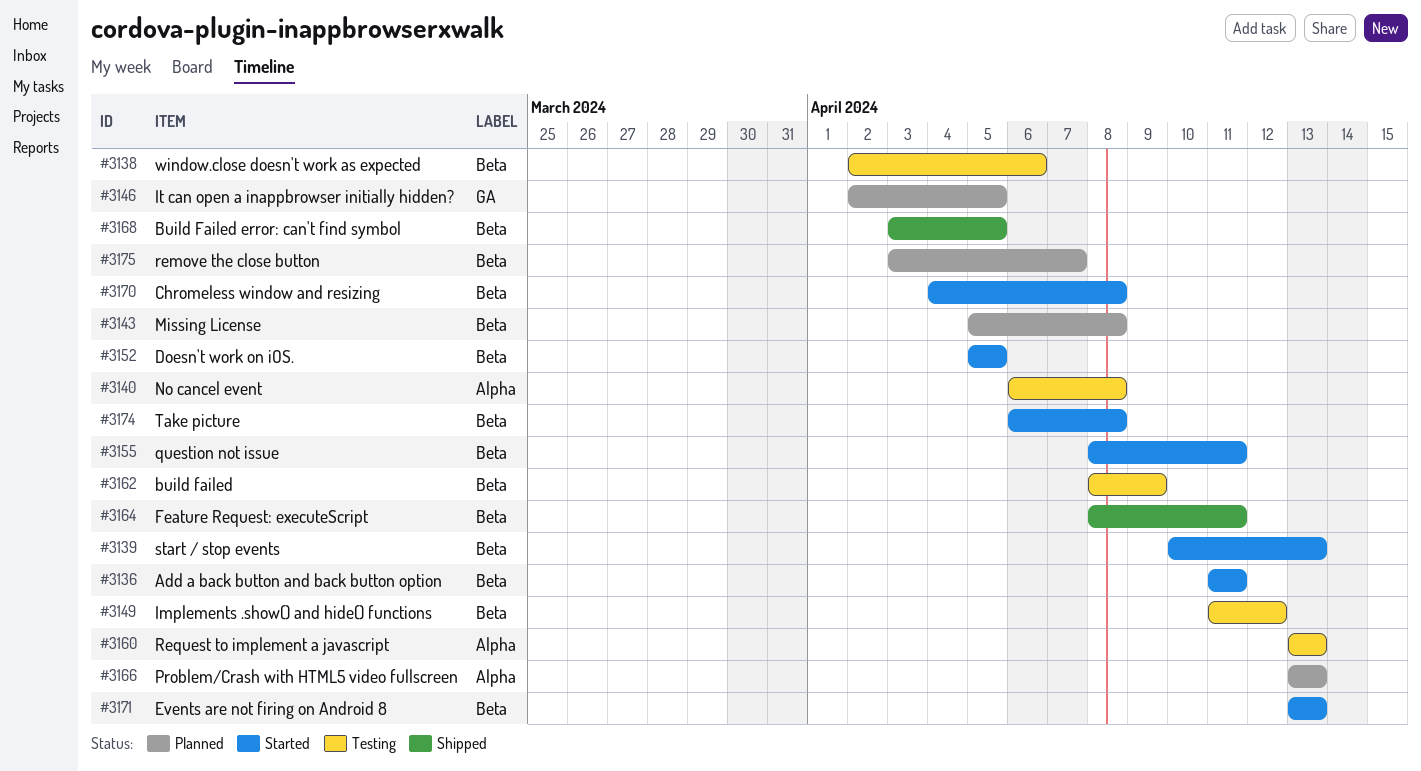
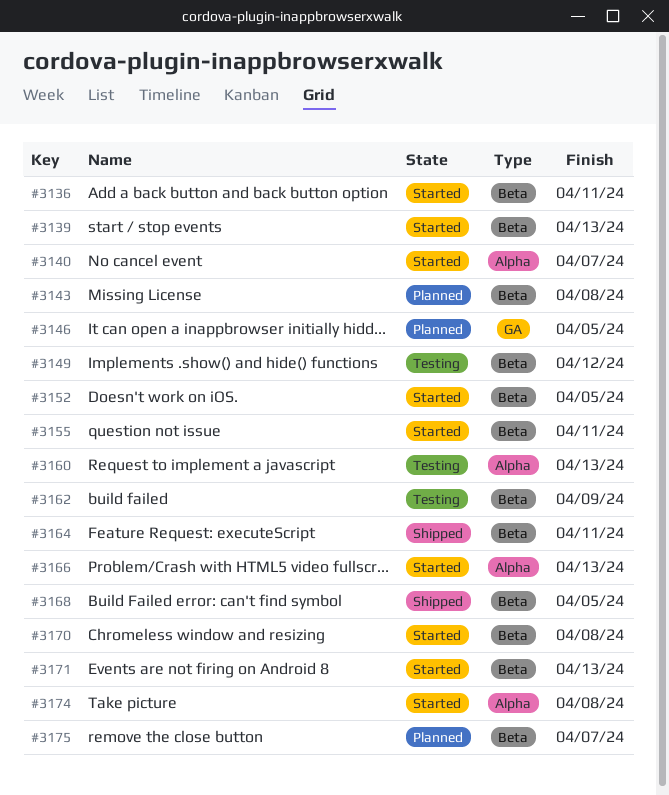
#3138: present -> none
#3140, status: Testing -> Started
#3140, due: Apr 8 -> Apr 7
#3166, status: Planned -> Started
#3174, label: Beta -> Alpha

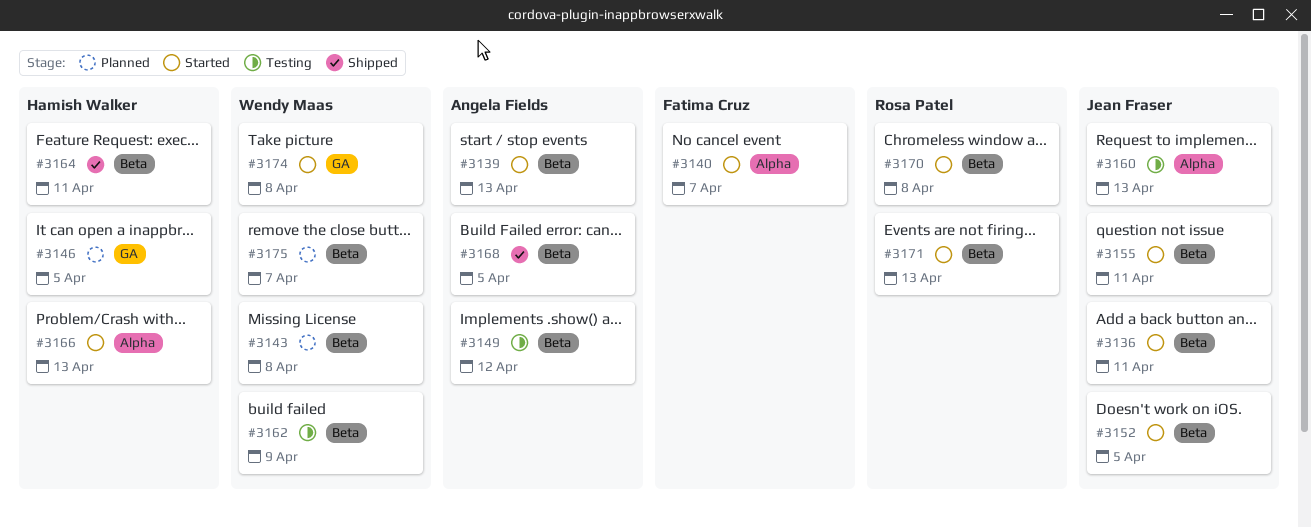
#3174, label: Alpha -> GA

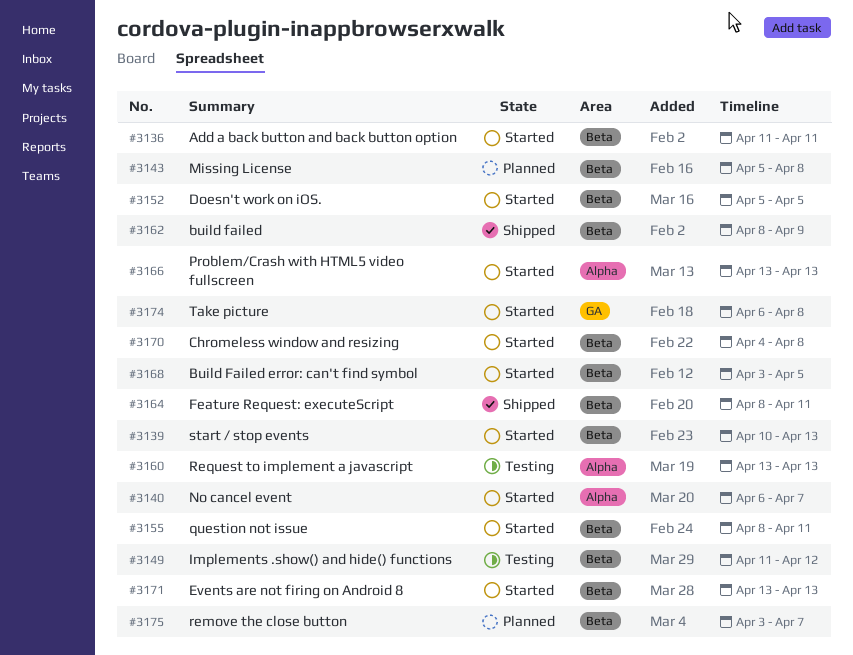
#3146: present -> none
#3162, status: Testing -> Shipped
#3168, status: Shipped -> Started

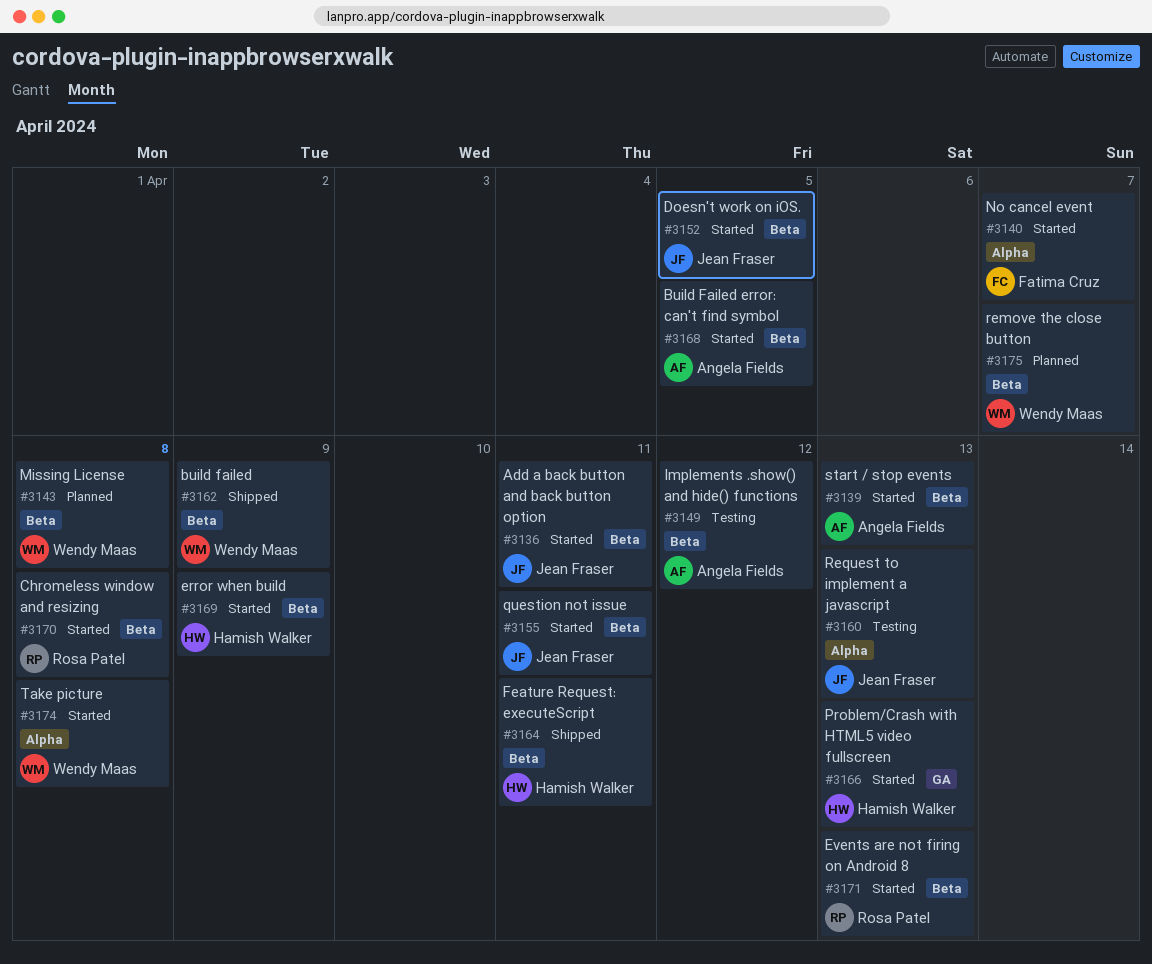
#3166, label: Alpha -> GA
#3169: none -> present
#3174, label: GA -> Alpha

